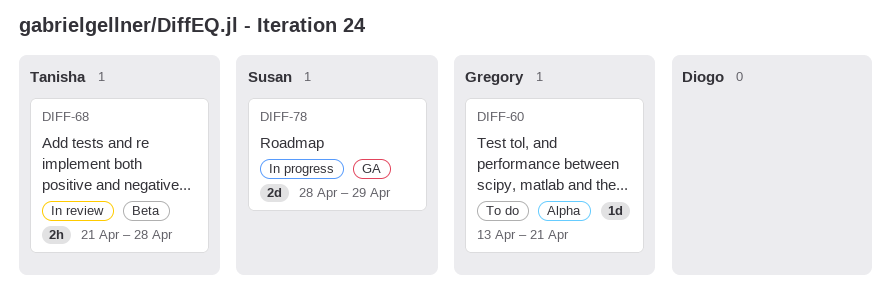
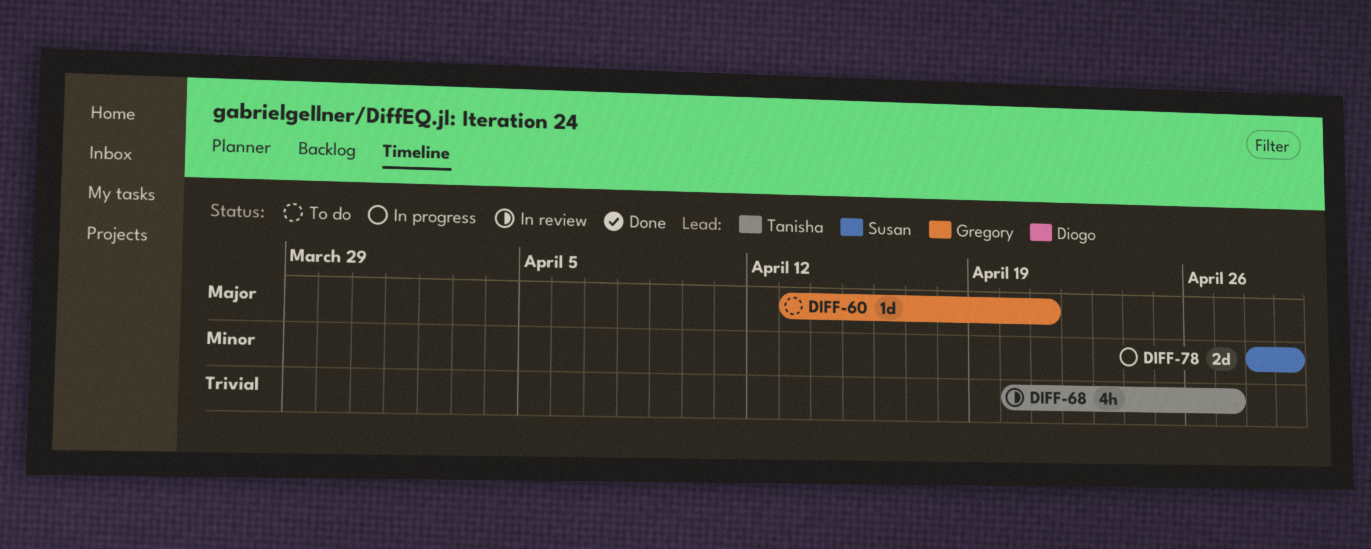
DIFF-68, estimate: 2h -> 4h
DIFF-68, start: Apr 21 -> Apr 20
DIFF-68, due: Apr 28 -> Apr 27

